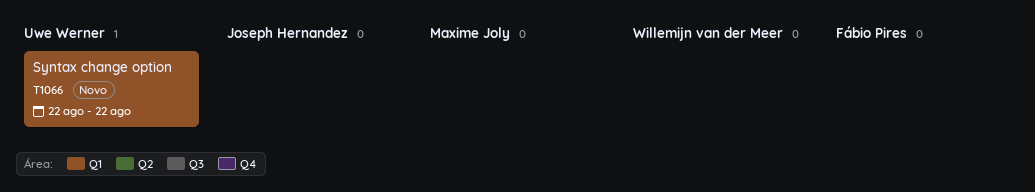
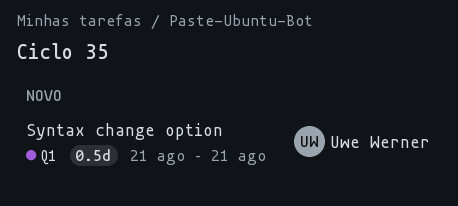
Syntax change option, start: Aug 22 -> Aug 21
Syntax change option, due: Aug 22 -> Aug 21

